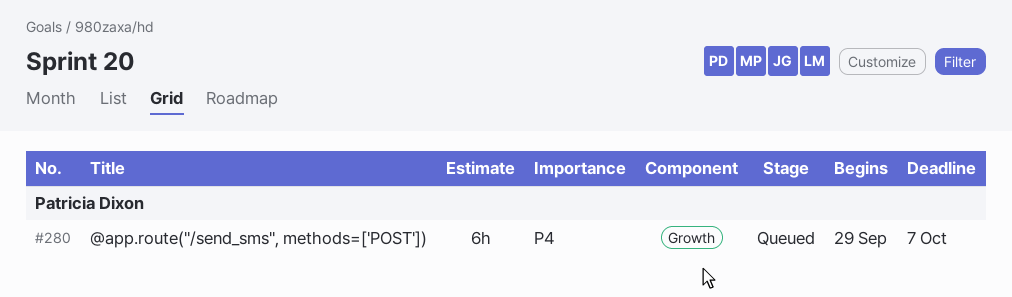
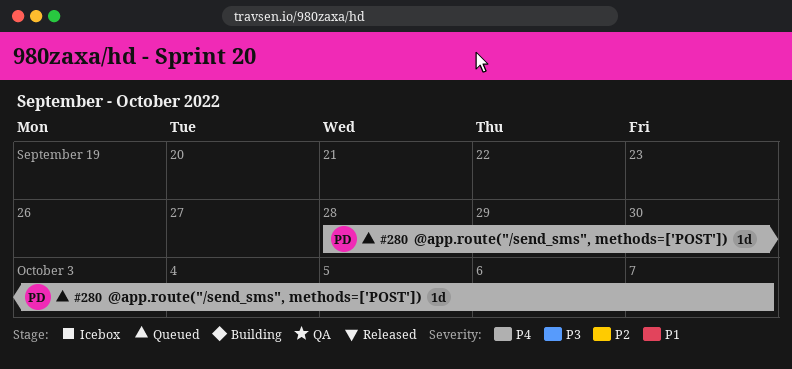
#280, estimate: 6h -> 1d
#280, start: Sep 29 -> Sep 28

